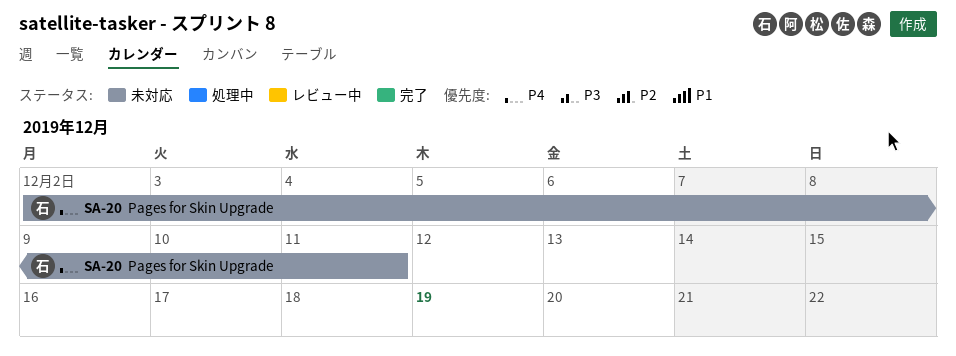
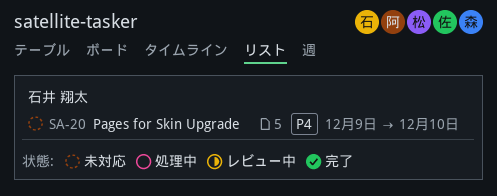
SA-20, start: Dec 2 -> Dec 9
SA-20, due: Dec 11 -> Dec 10

